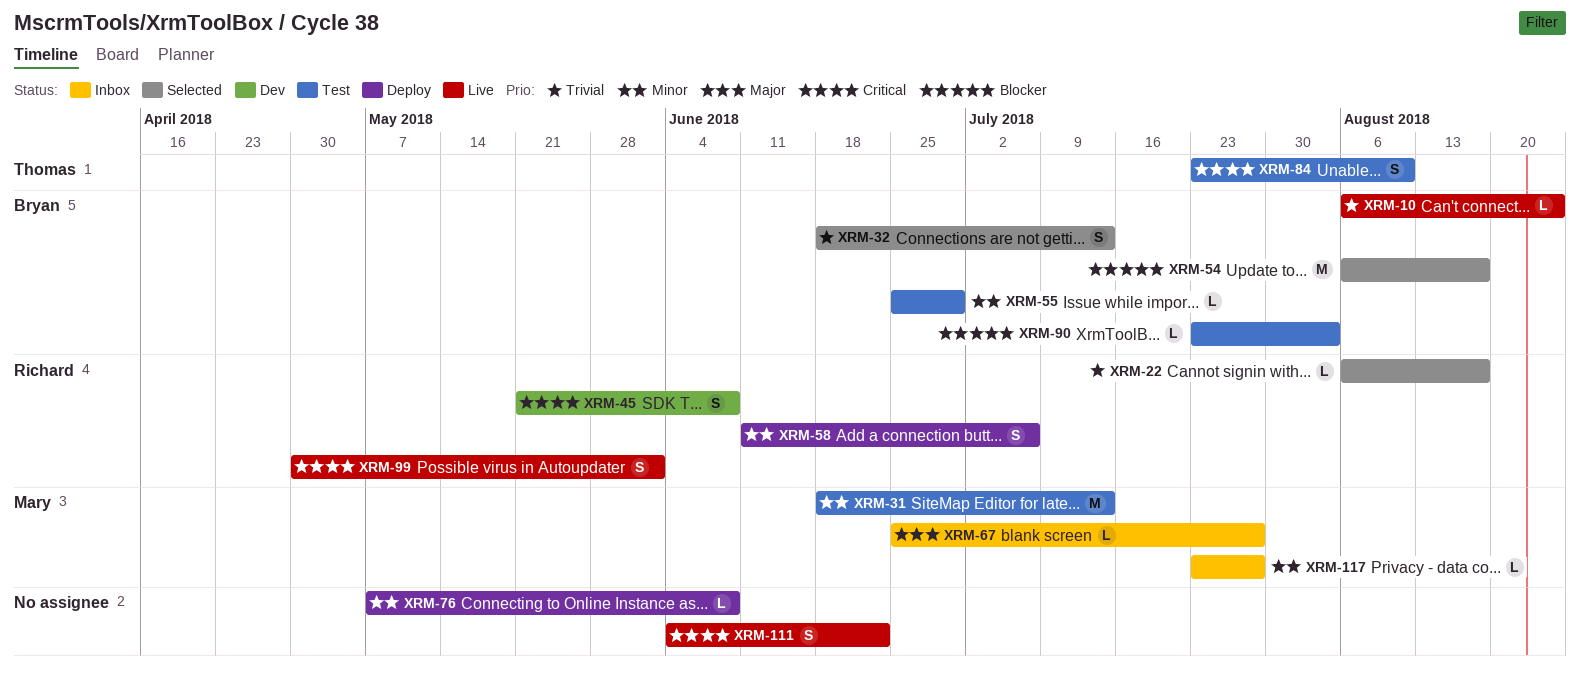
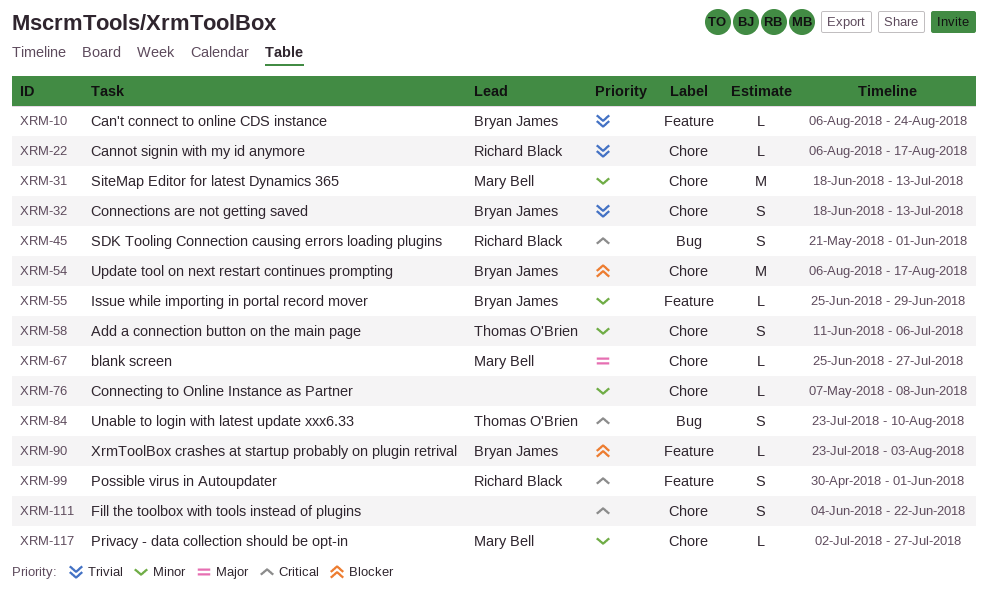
XRM-45, due: Jun 8 -> Jun 1
XRM-58, owner: Richard Black -> Thomas O'Brien
XRM-117, start: Jul 23 -> Jul 2

